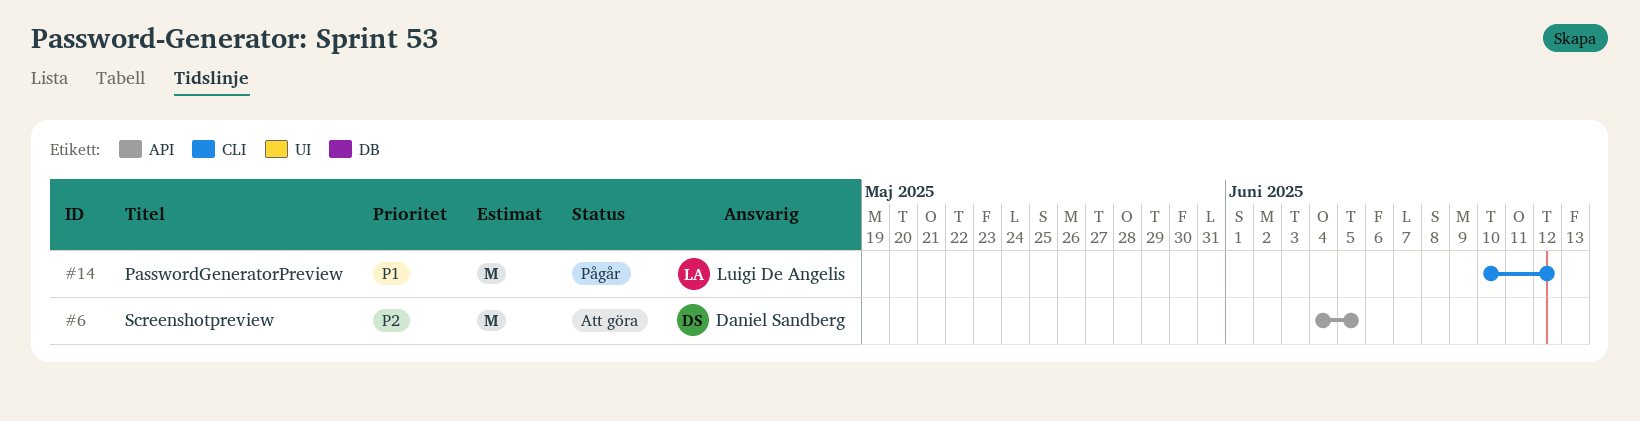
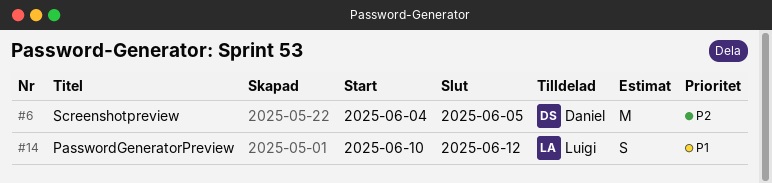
#14, estimate: M -> S

